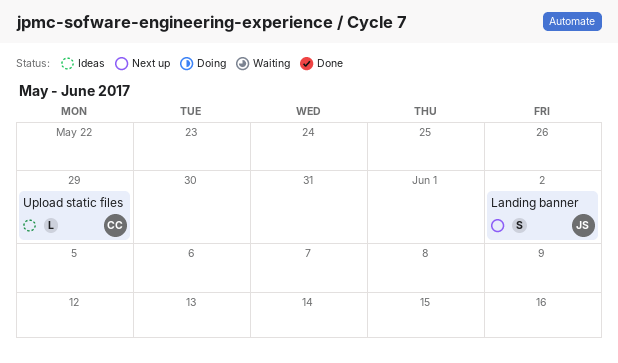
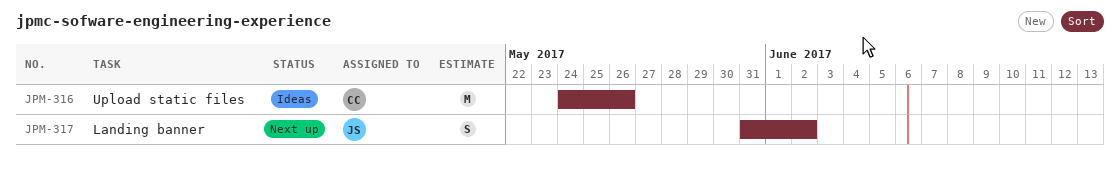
Upload static files, estimate: L -> M
Upload static files, due: May 29 -> May 26

